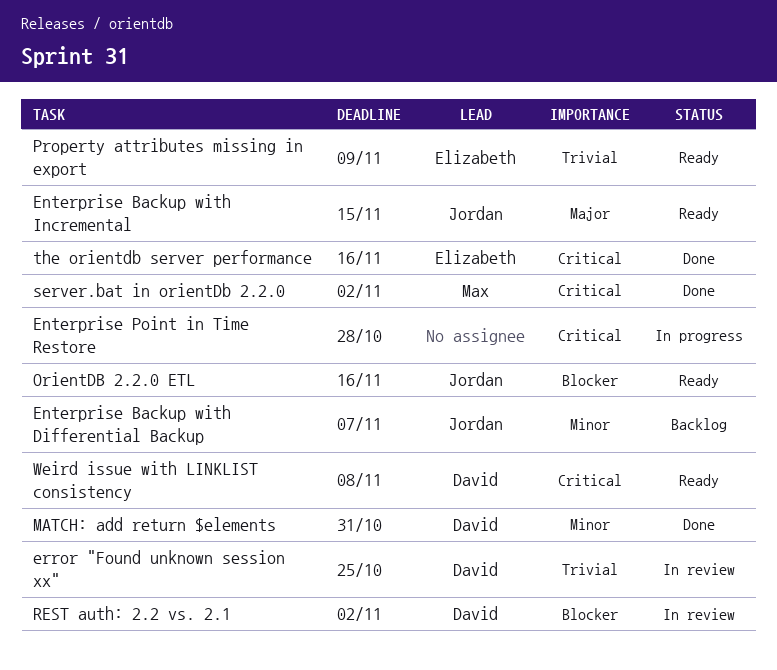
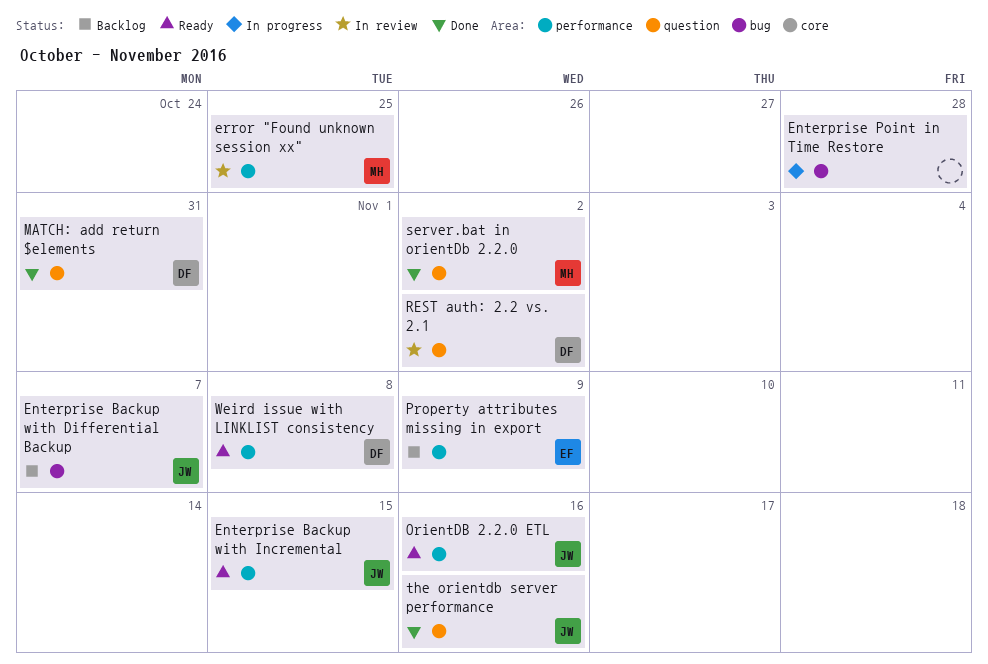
error "Found unknown session xx", owner: David -> Max
Property attributes missing in export, status: Ready -> Backlog
the orientdb server performance, owner: Elizabeth -> Jordan

